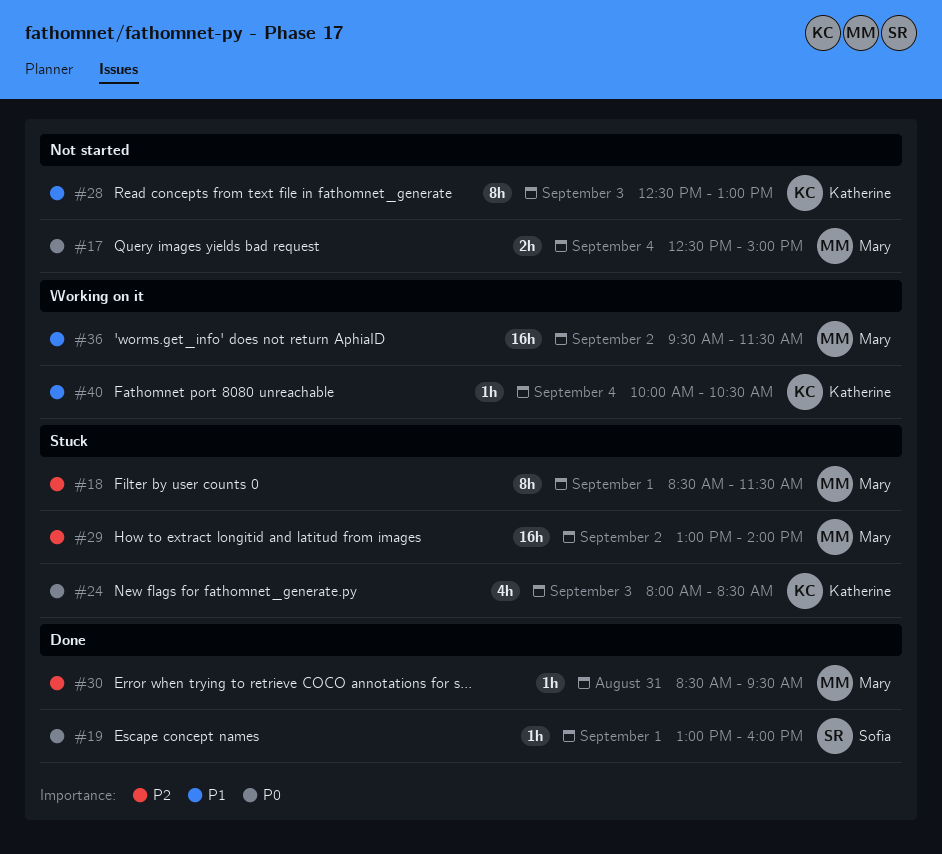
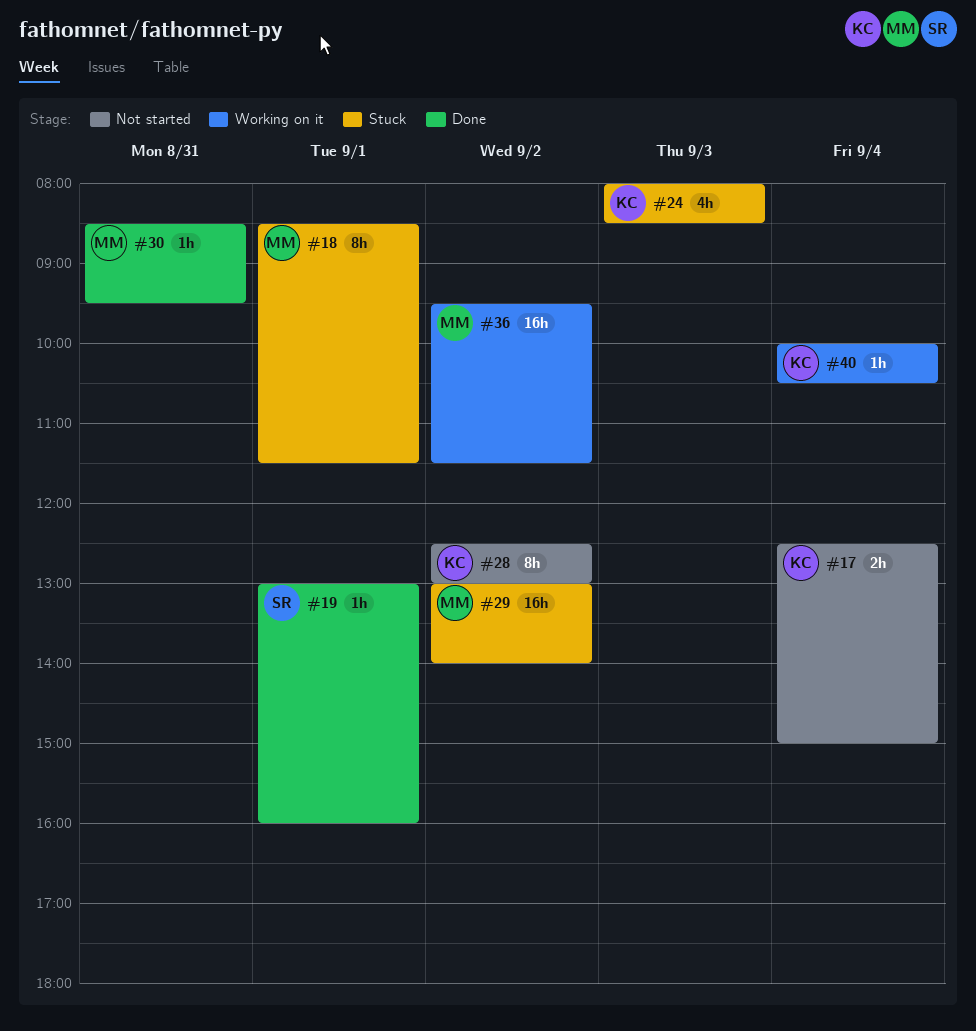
#17, owner: Mary -> Katherine
#28, day: Sep 3 -> Sep 2

